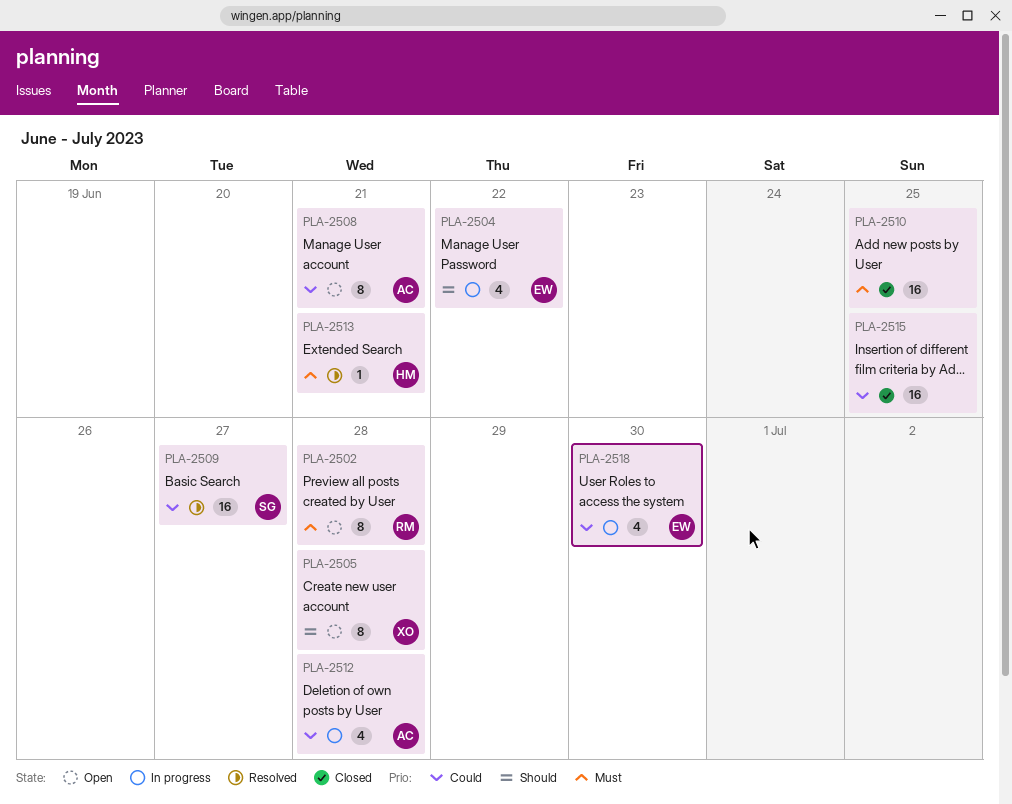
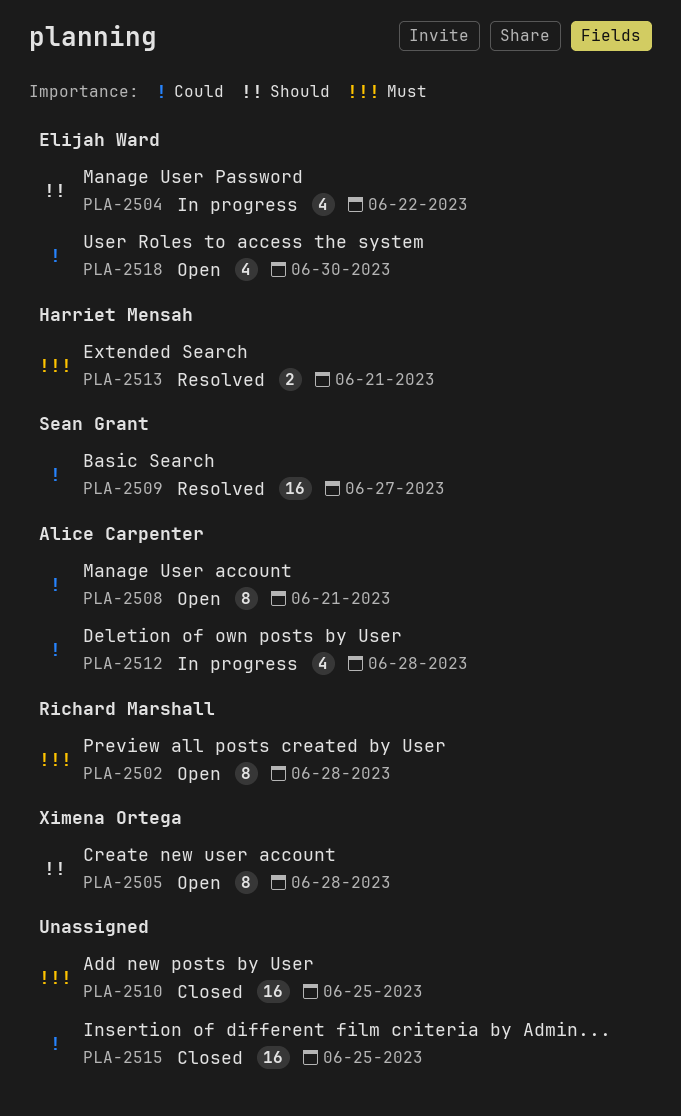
PLA-2513, estimate: 1 -> 2
PLA-2518, status: In progress -> Open

